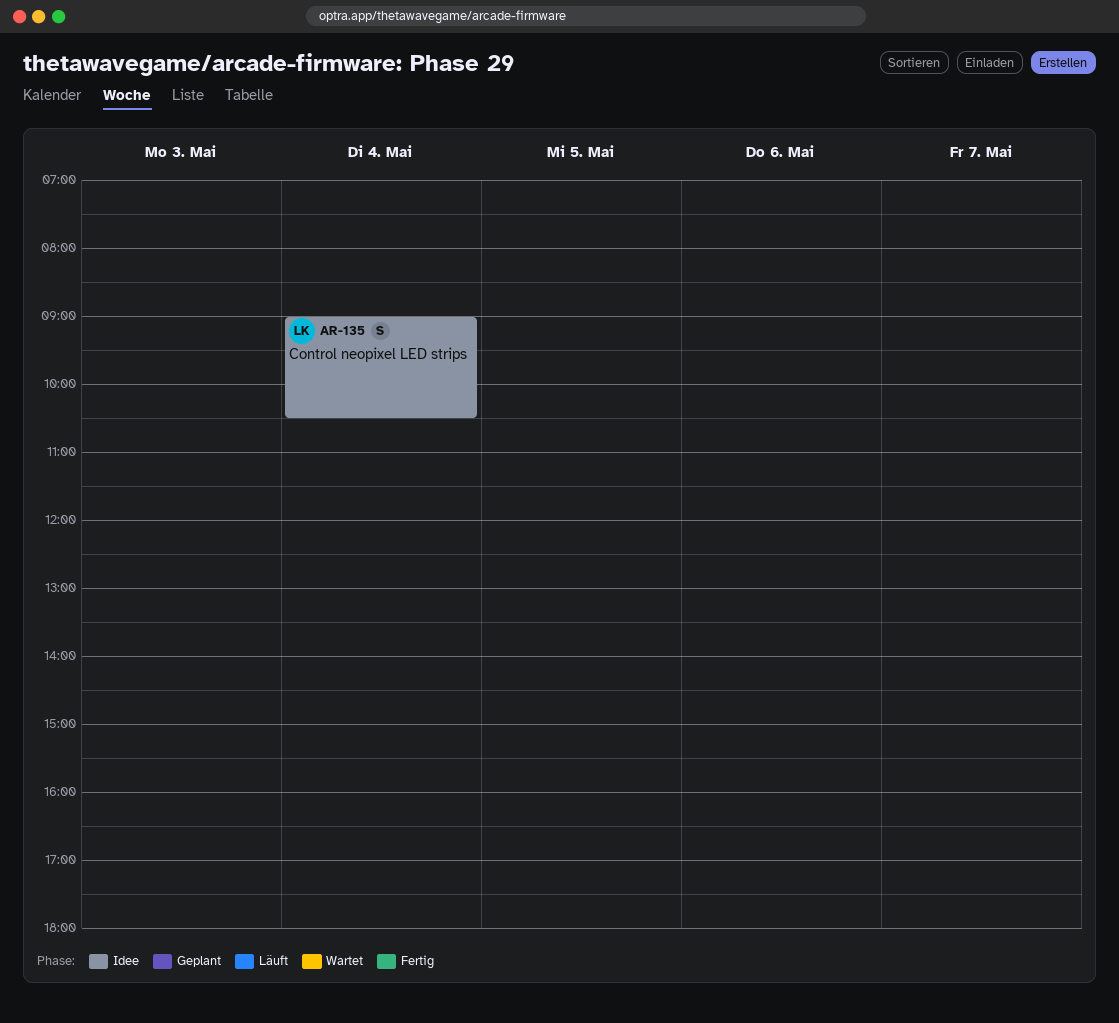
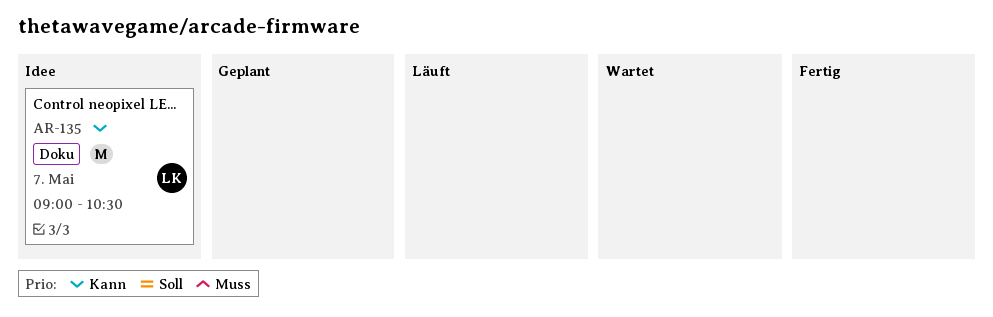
AR-135, estimate: S -> M
AR-135, day: May 4 -> May 7

